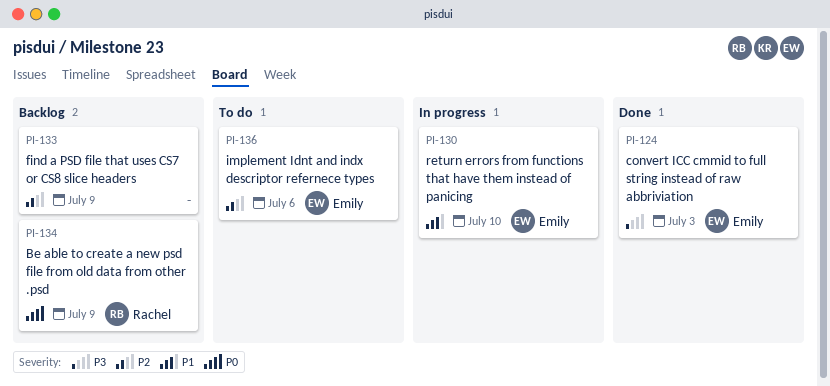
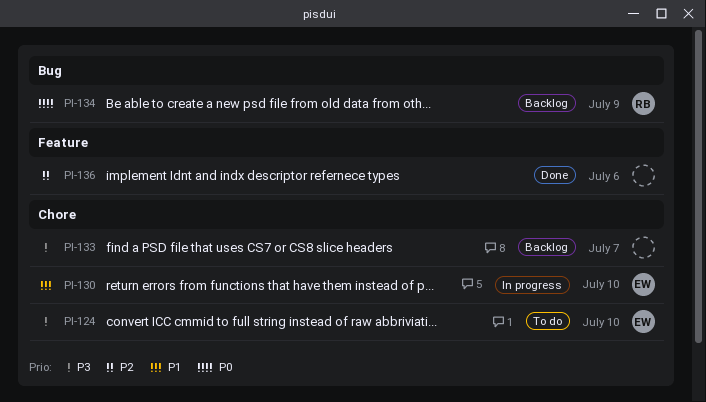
PI-124, status: Done -> To do
PI-124, due: Jul 3 -> Jul 10
PI-133, priority: P2 -> P3
PI-133, due: Jul 9 -> Jul 7
PI-136, status: To do -> Done
PI-136, owner: Emily -> none

